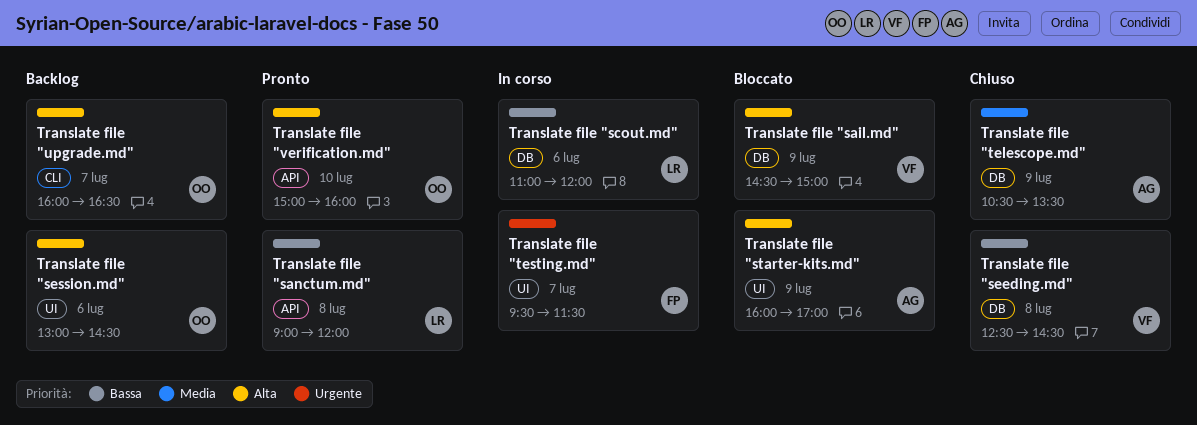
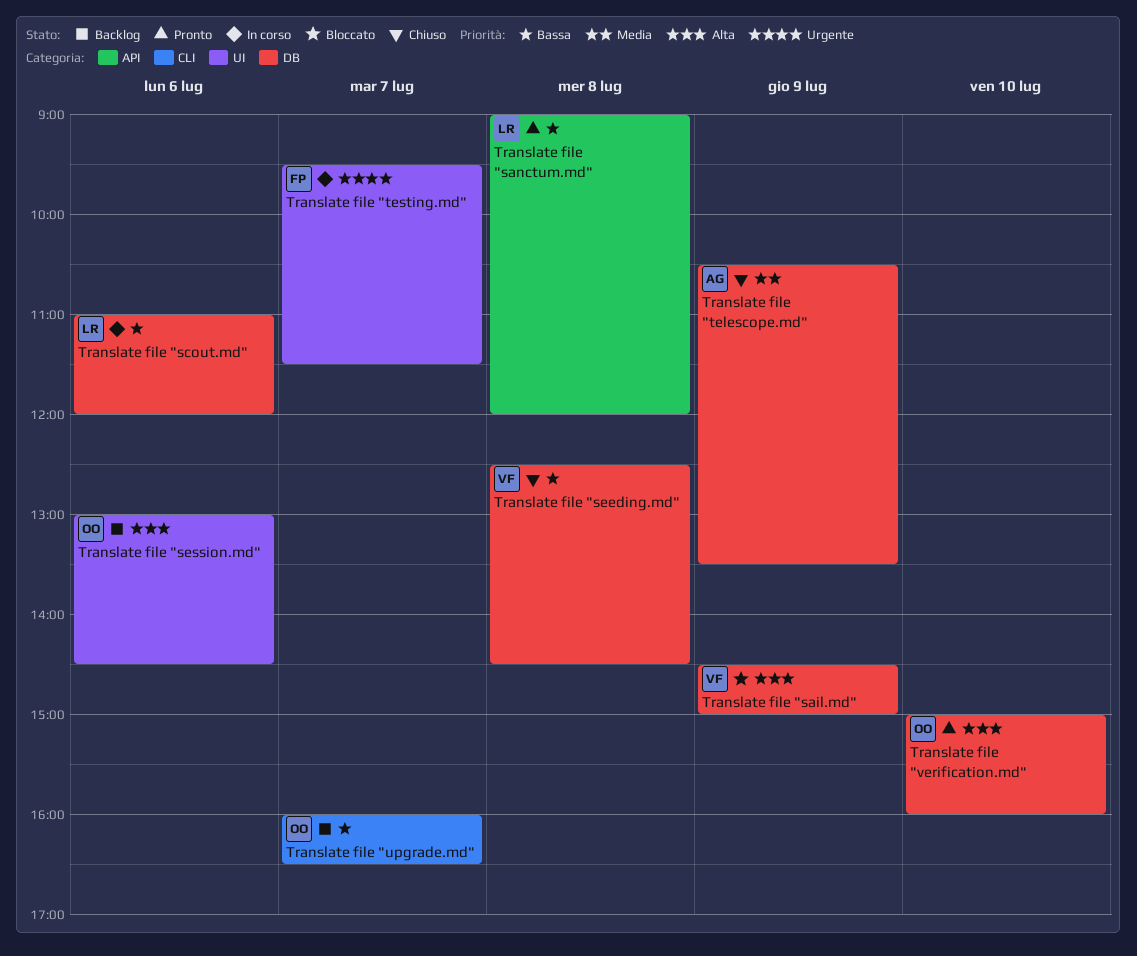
Translate file "starter-kits.md": present -> none
Translate file "upgrade.md", priority: Alta -> Bassa
Translate file "verification.md", label: API -> DB

